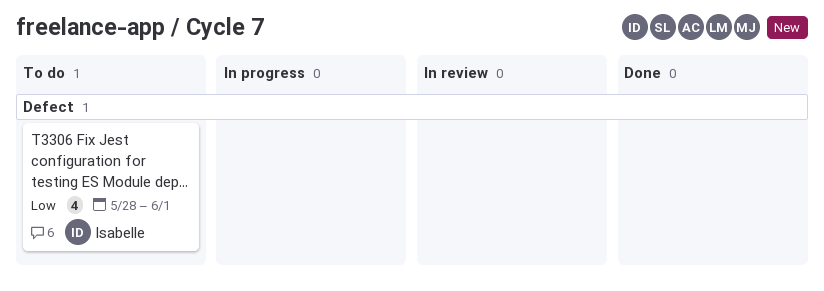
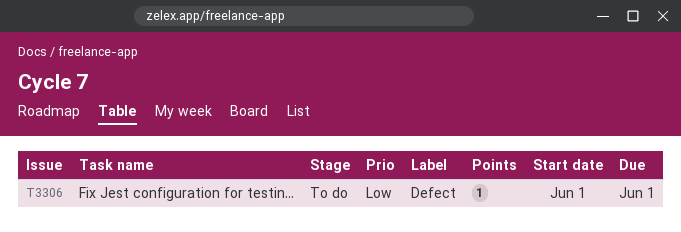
T3306, estimate: 4 -> 1
T3306, start: May 28 -> Jun 1

